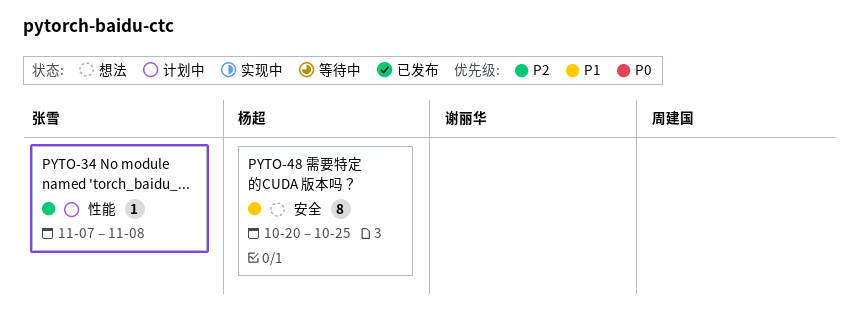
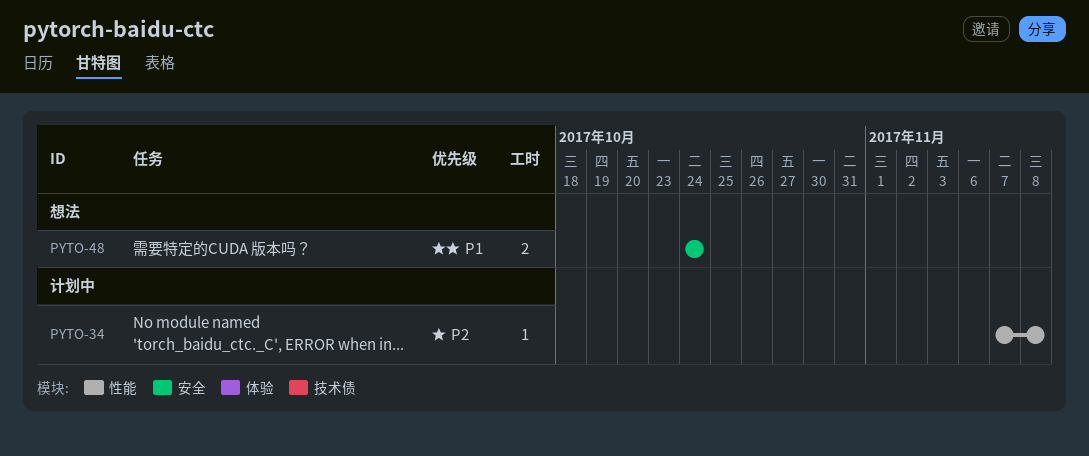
PYTO-48, estimate: 8 -> 2
PYTO-48, start: Oct 20 -> Oct 24
PYTO-48, due: Oct 25 -> Oct 24

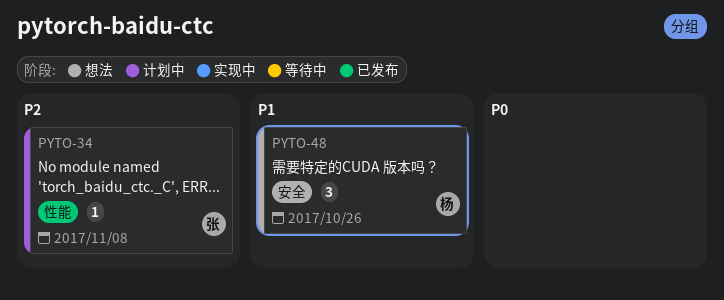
PYTO-48, estimate: 2 -> 3
PYTO-48, due: Oct 24 -> Oct 26

